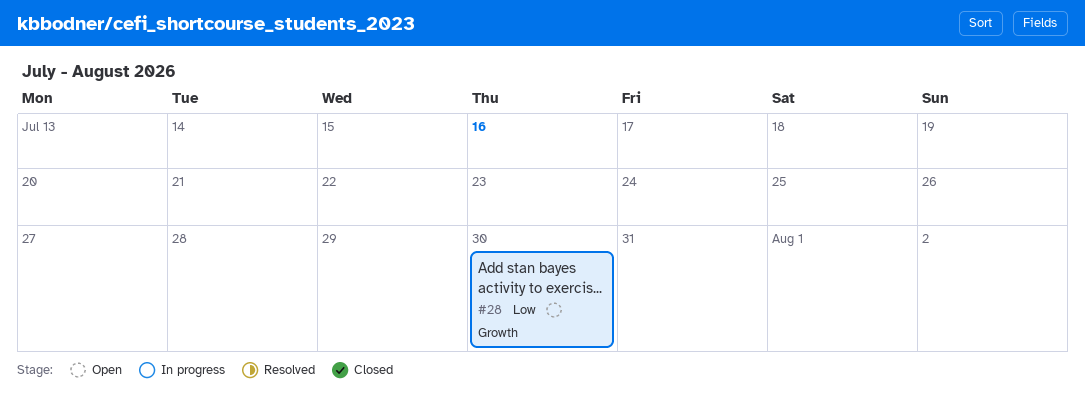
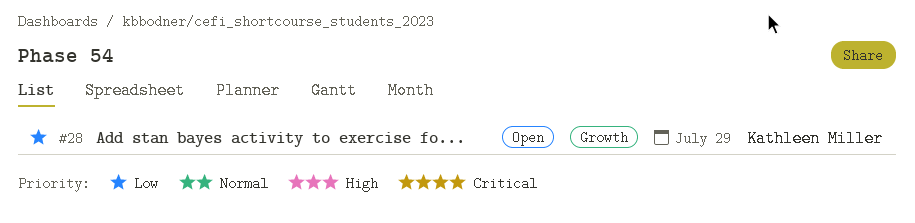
#28, due: Jul 30 -> Jul 29

